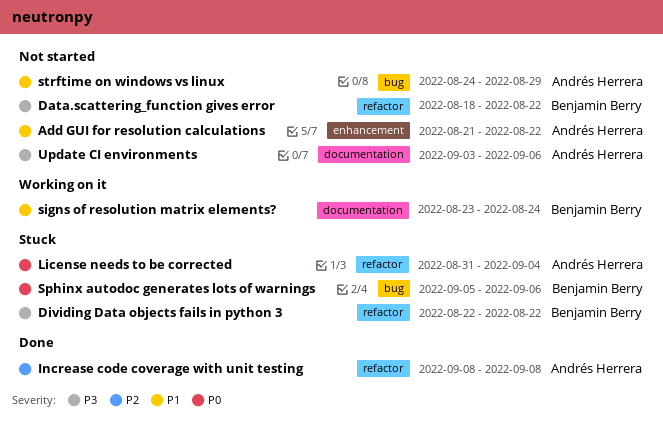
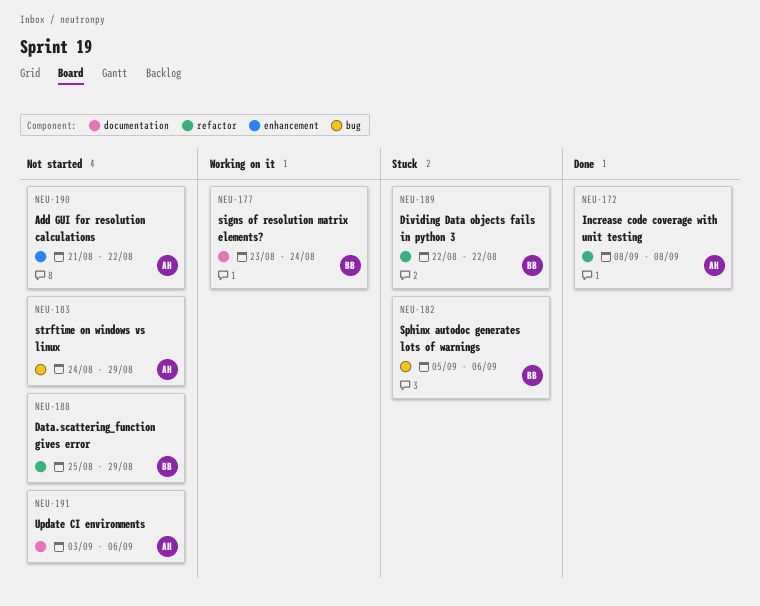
Data.scattering_function gives error, start: Aug 18 -> Aug 25
Data.scattering_function gives error, due: Aug 22 -> Aug 29
License needs to be corrected: present -> none

